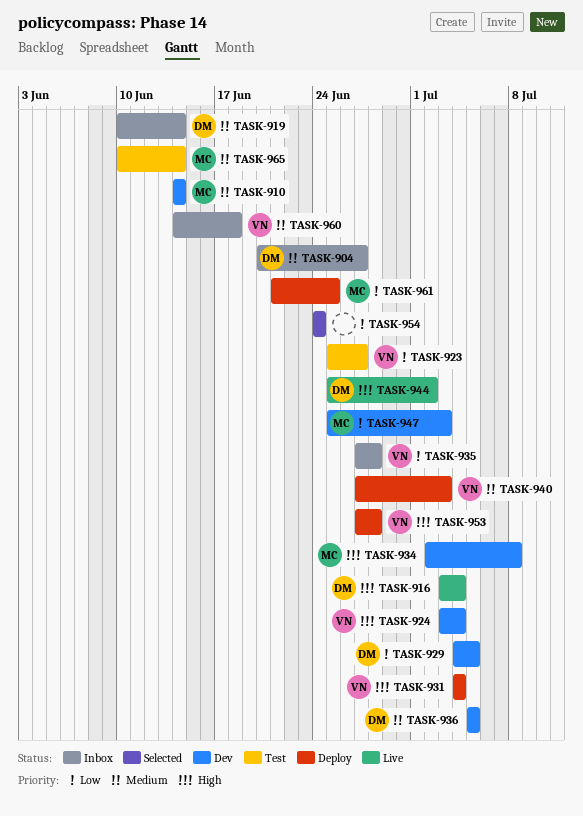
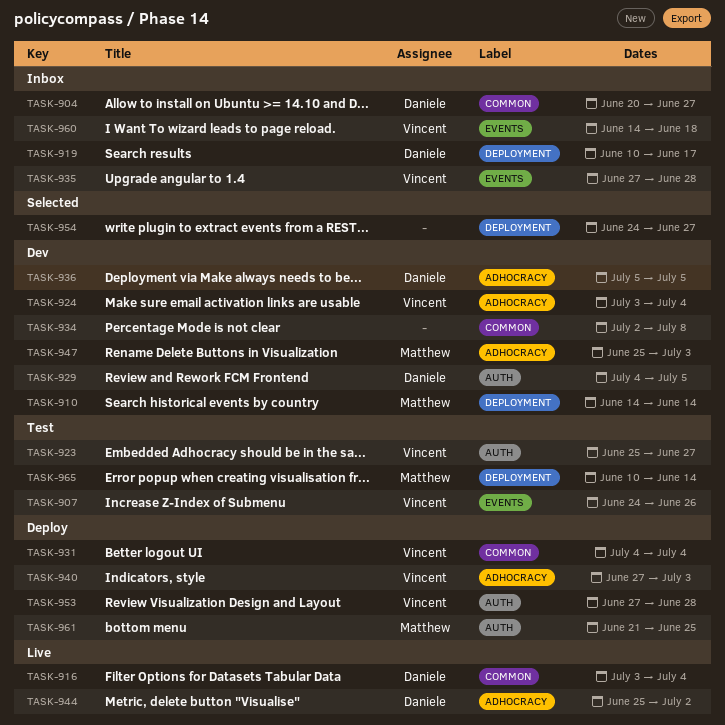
TASK-907: none -> present
TASK-919, due: Jun 14 -> Jun 17
TASK-934, owner: Matthew -> none
TASK-954, due: Jun 24 -> Jun 27

